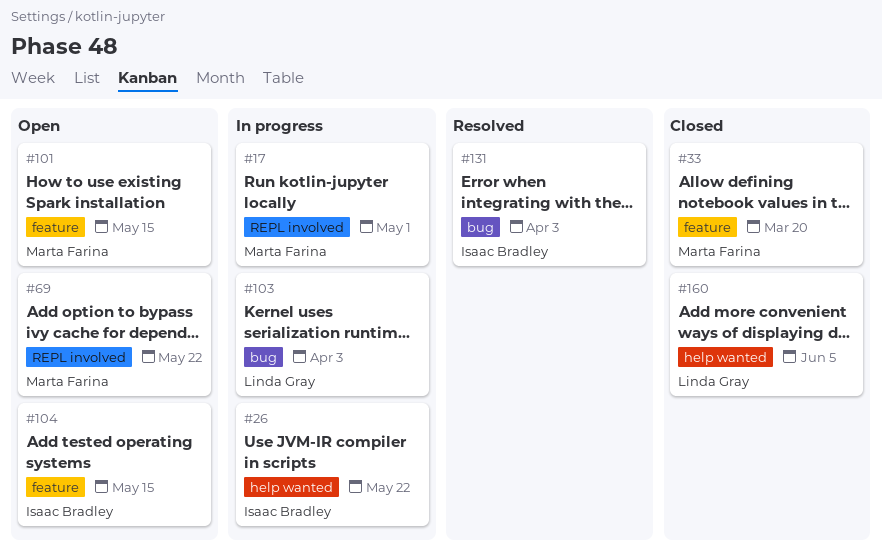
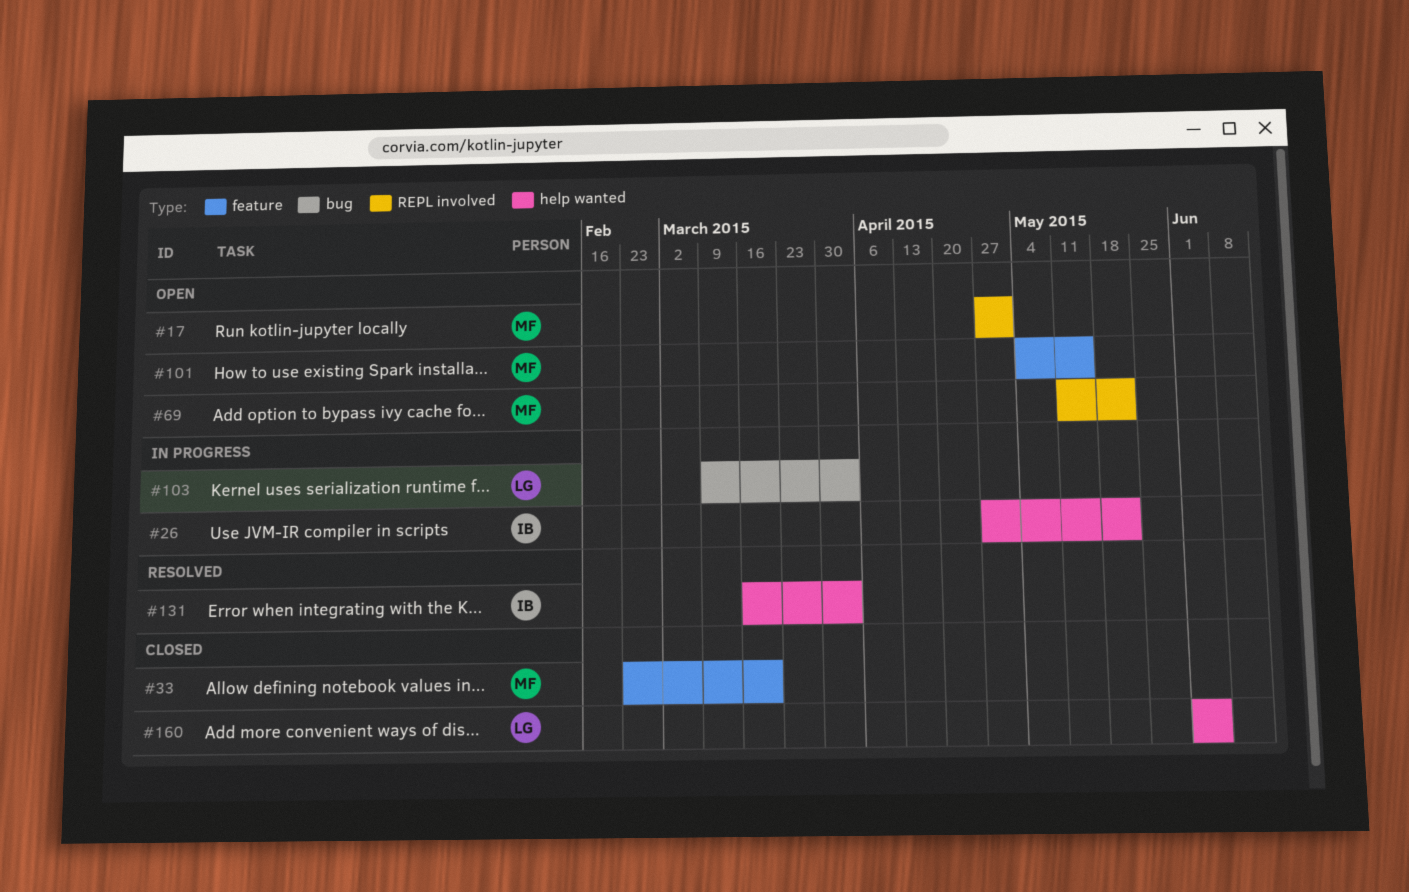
#17, status: In progress -> Open
#104: present -> none
#131, label: bug -> help wanted

